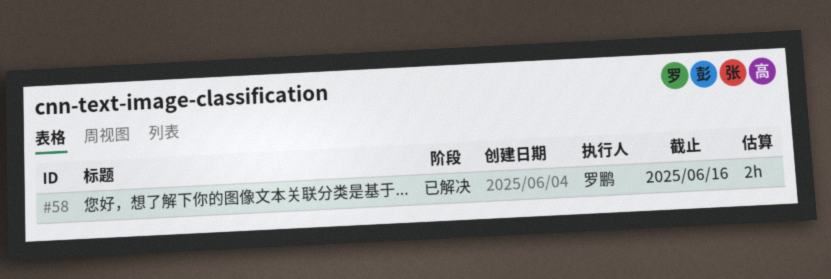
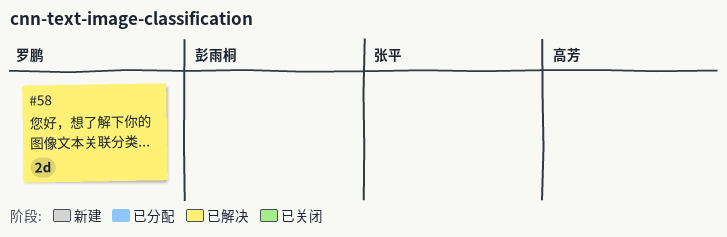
#58, estimate: 2h -> 2d

